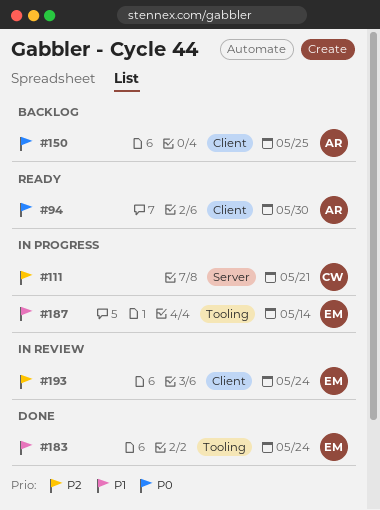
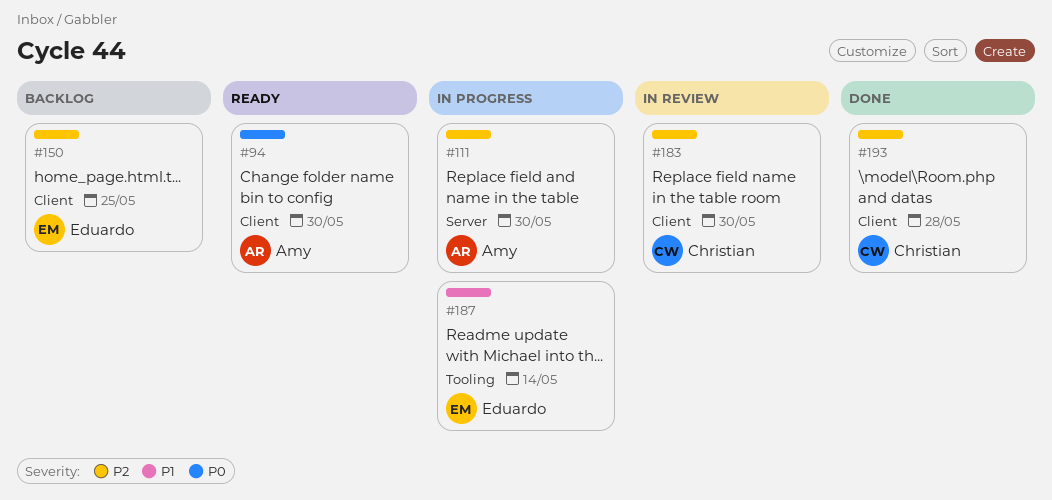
#111, owner: Christian -> Amy
#111, due: May 21 -> May 30
#150, owner: Amy -> Eduardo
#150, priority: P0 -> P2
#183, status: Done -> In review
#183, owner: Eduardo -> Christian
#183, priority: P1 -> P2
#183, label: Tooling -> Client
#183, due: May 24 -> May 30
#193, status: In review -> Done
#193, owner: Eduardo -> Christian
#193, due: May 24 -> May 28

